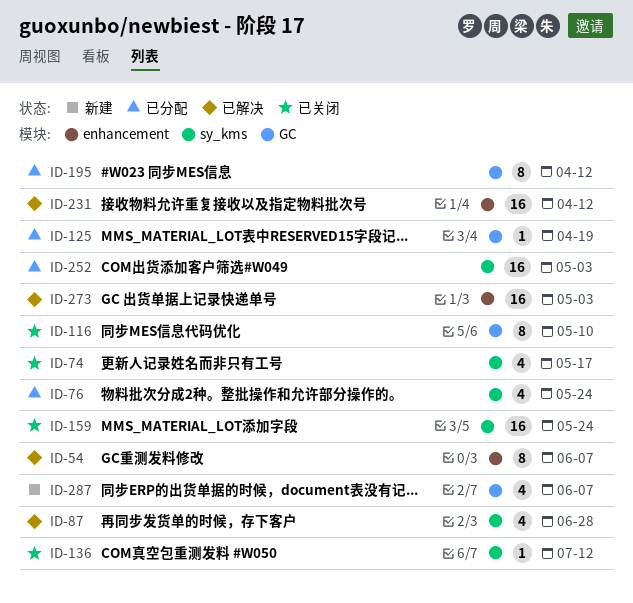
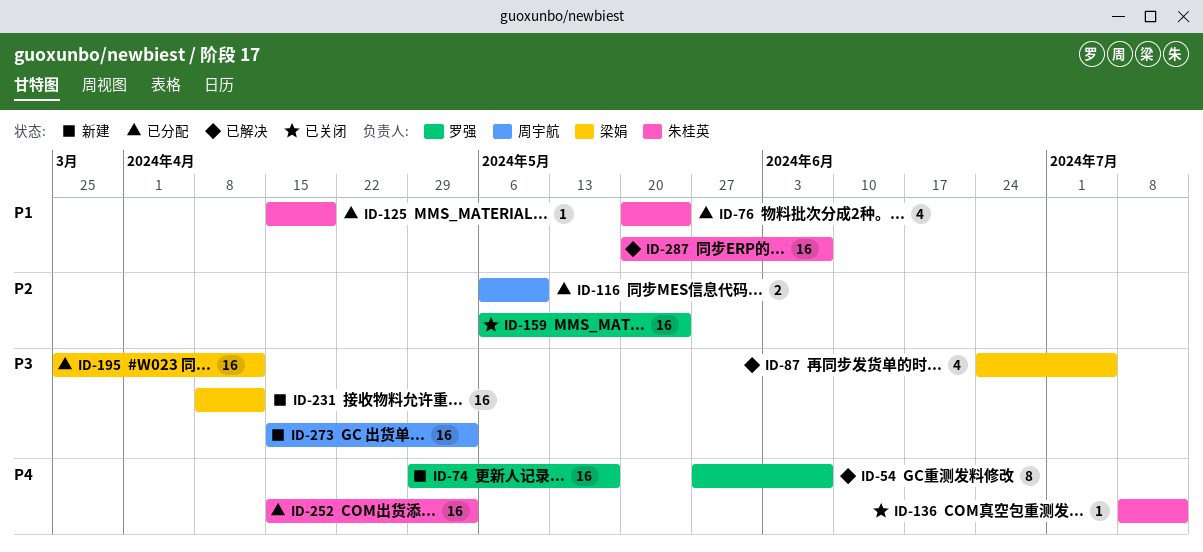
ID-74, status: 已关闭 -> 新建
ID-74, estimate: 4 -> 16
ID-87, due: Jun 28 -> Jul 5
ID-116, status: 已关闭 -> 已分配
ID-116, estimate: 8 -> 2
ID-195, estimate: 8 -> 16
ID-231, status: 已解决 -> 新建
ID-273, status: 已解决 -> 新建
ID-287, status: 新建 -> 已解决
ID-287, estimate: 4 -> 16

